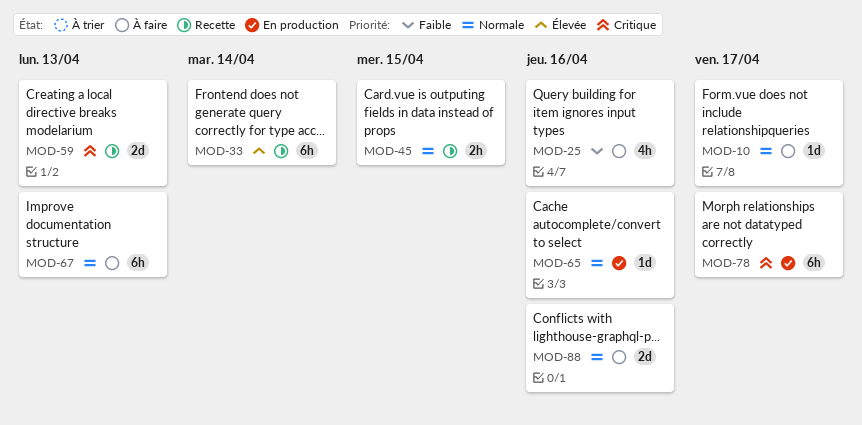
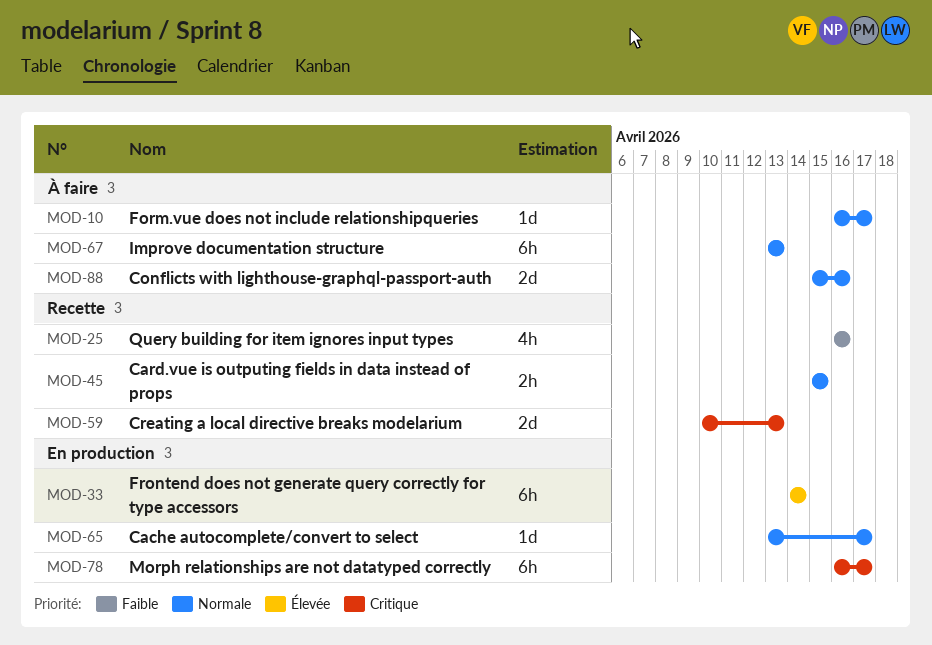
MOD-25, status: À faire -> Recette
MOD-33, status: Recette -> En production
MOD-65, due: Apr 16 -> Apr 17

